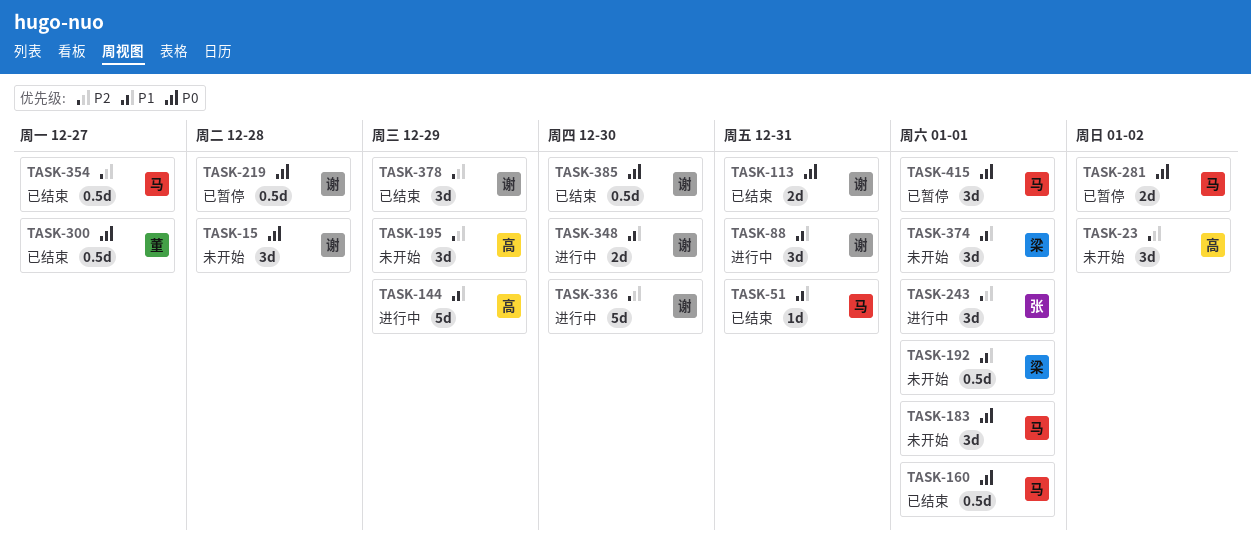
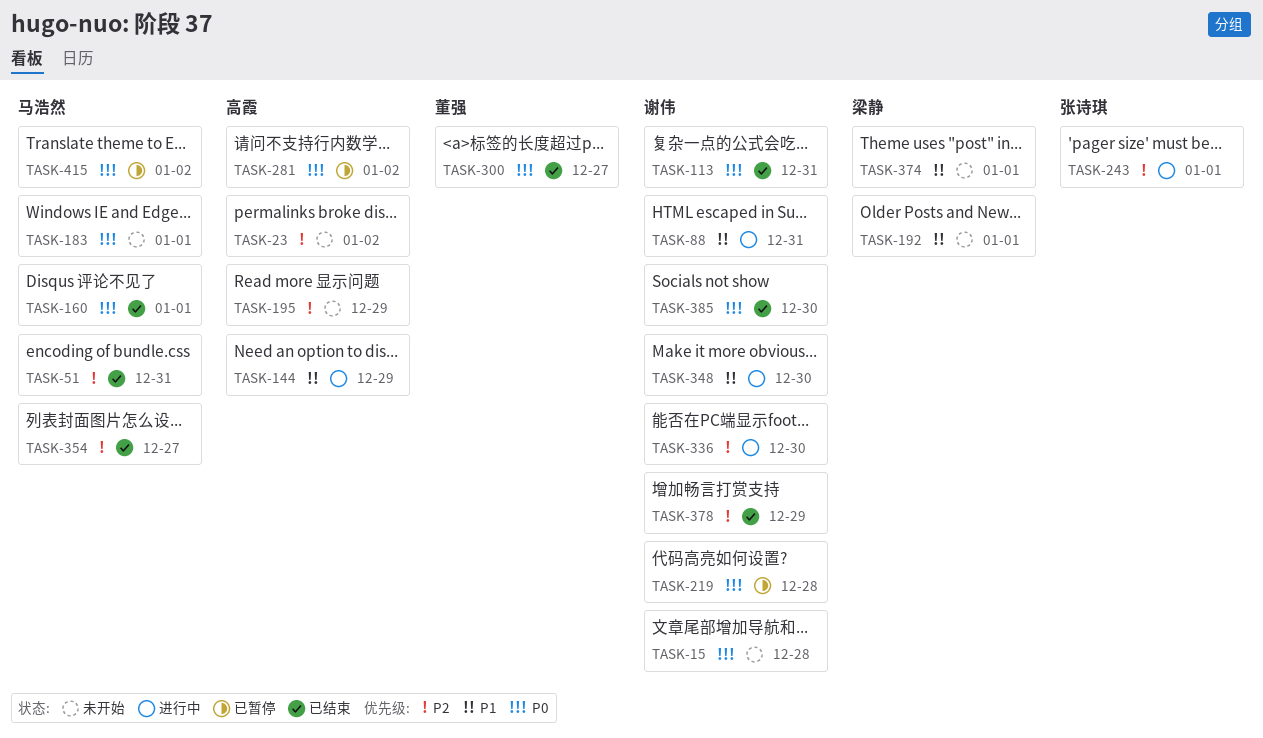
TASK-51, priority: P1 -> P2
TASK-281, owner: 马浩然 -> 高霞
TASK-415, due: Jan 1 -> Jan 2

